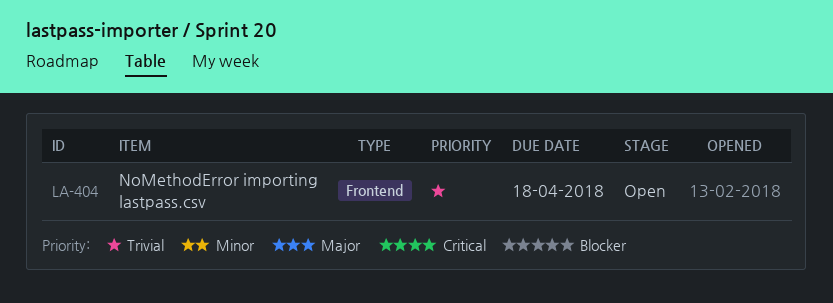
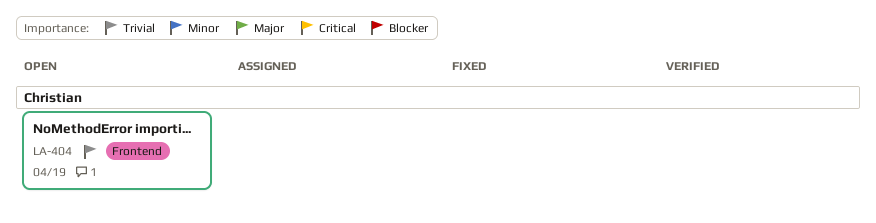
LA-404, due: Apr 18 -> Apr 19

